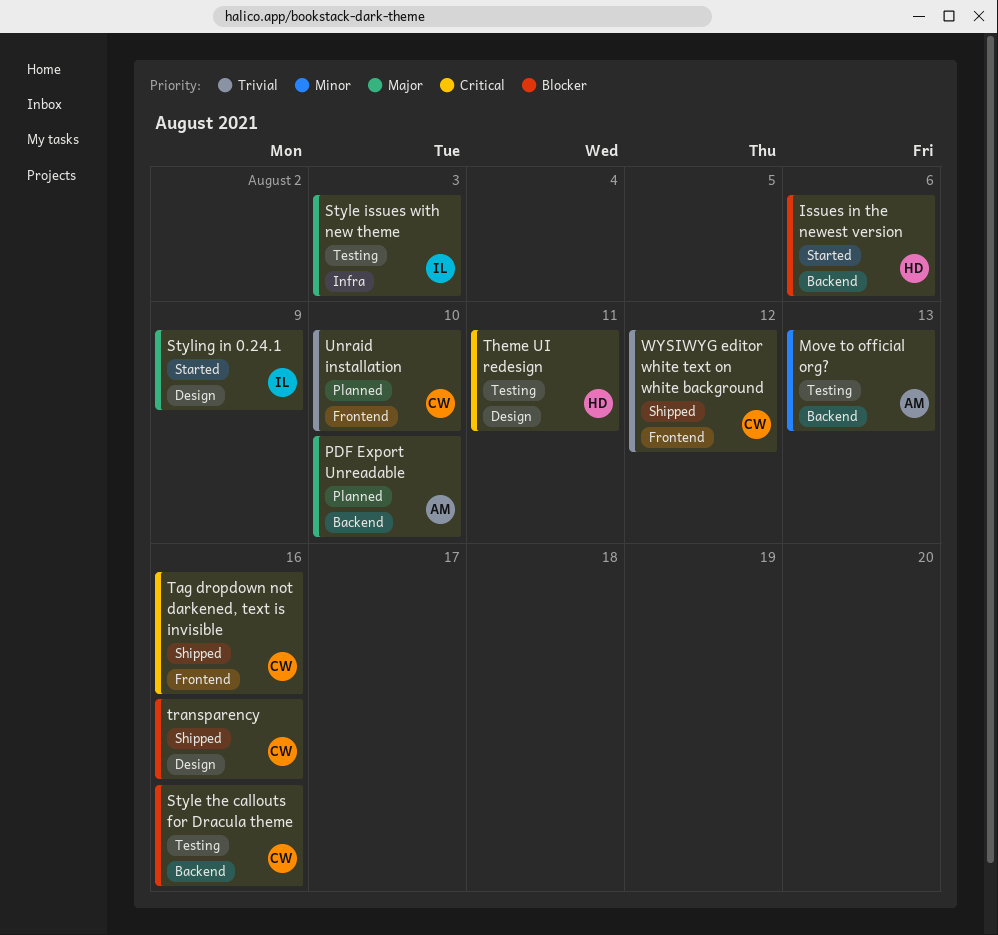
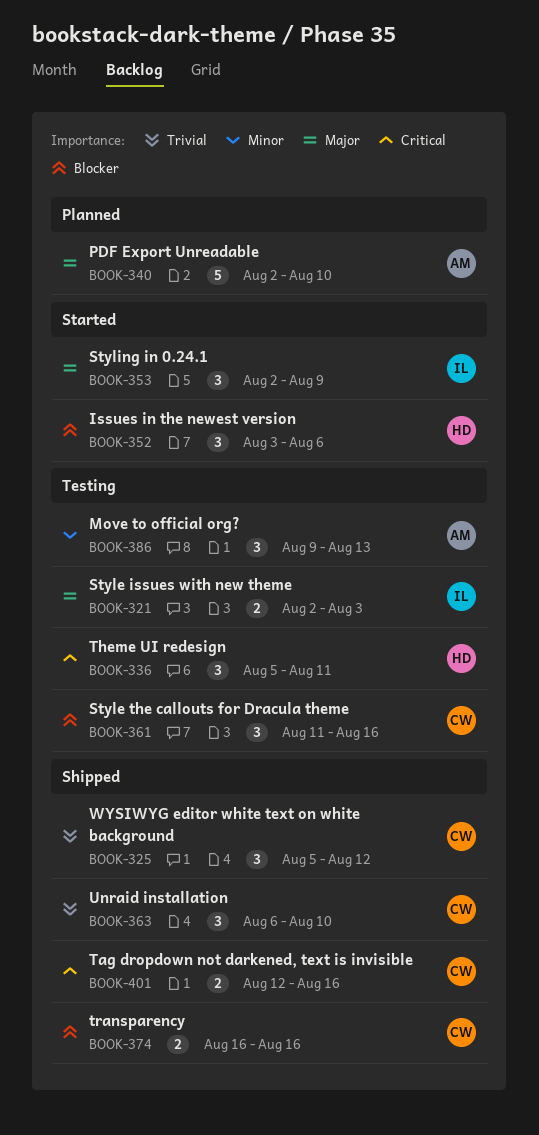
Unraid installation, status: Planned -> Shipped

